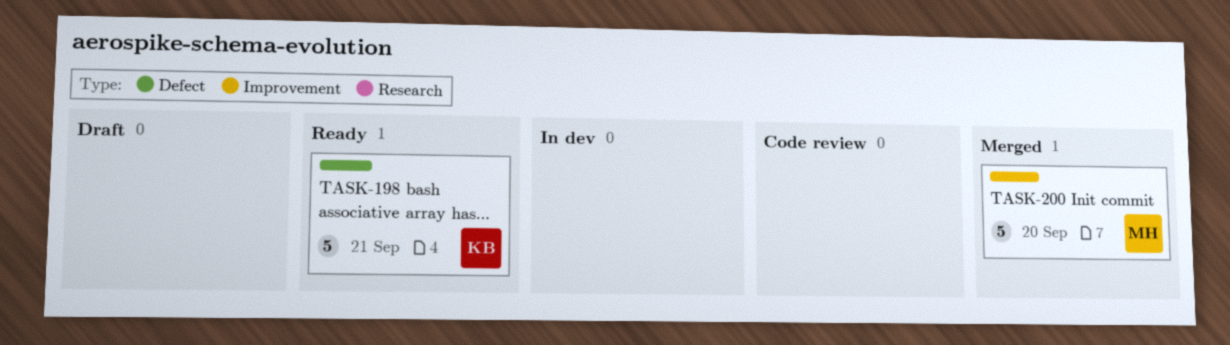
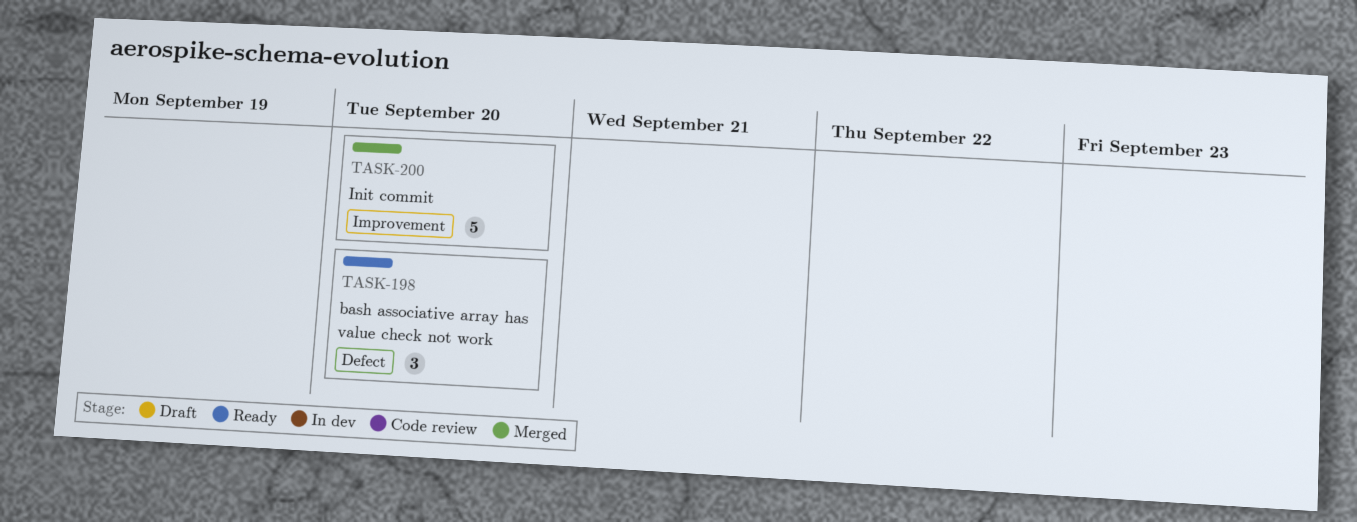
TASK-198, estimate: 5 -> 3
TASK-198, due: Sep 21 -> Sep 20

